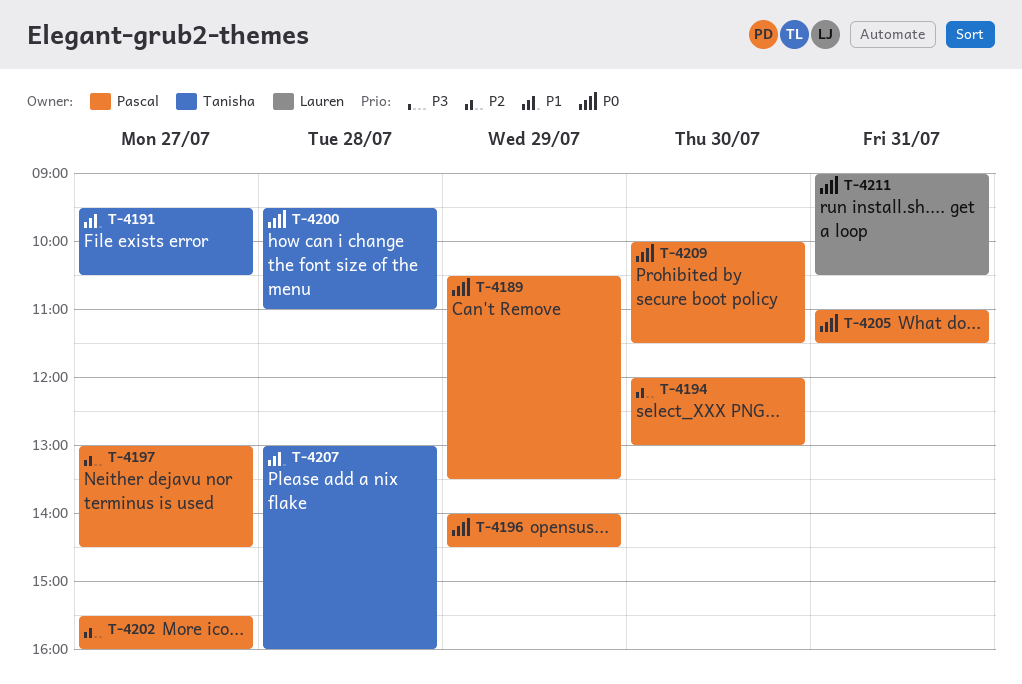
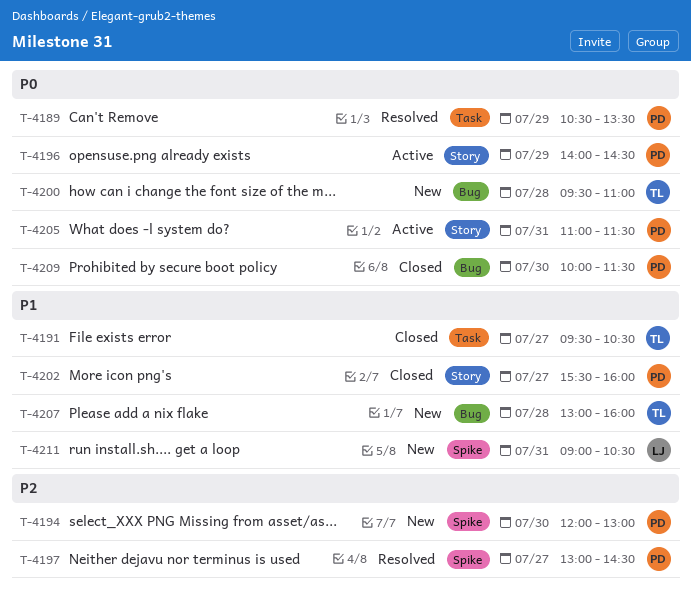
T-4202, priority: P2 -> P1
T-4211, priority: P0 -> P1

